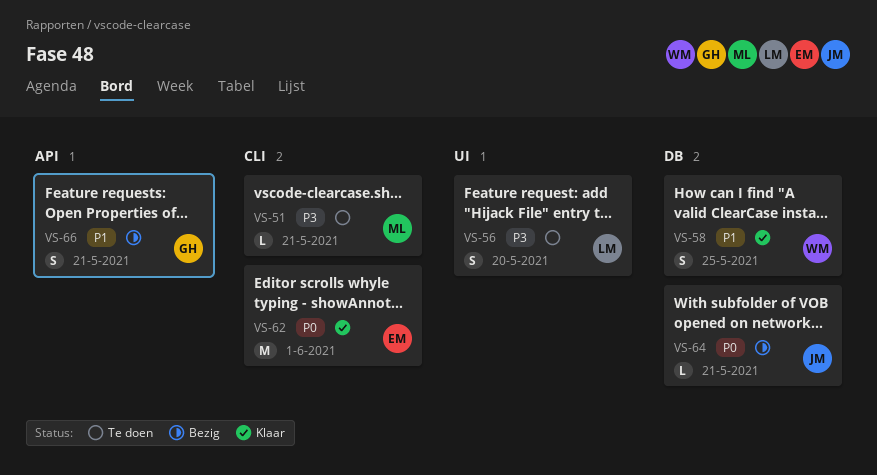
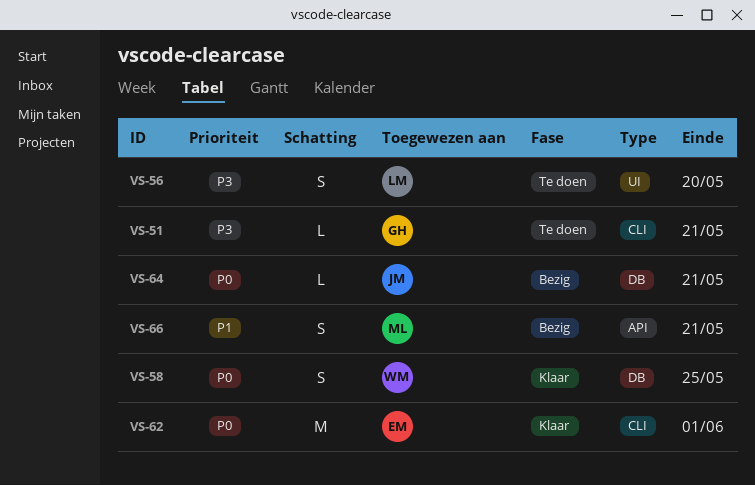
VS-51, owner: ML -> GH
VS-58, priority: P1 -> P0
VS-66, owner: GH -> ML

